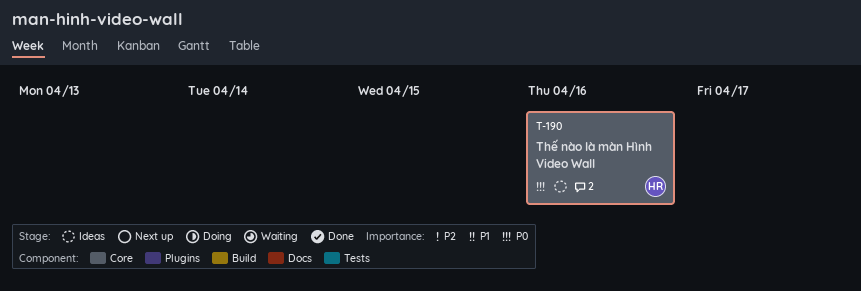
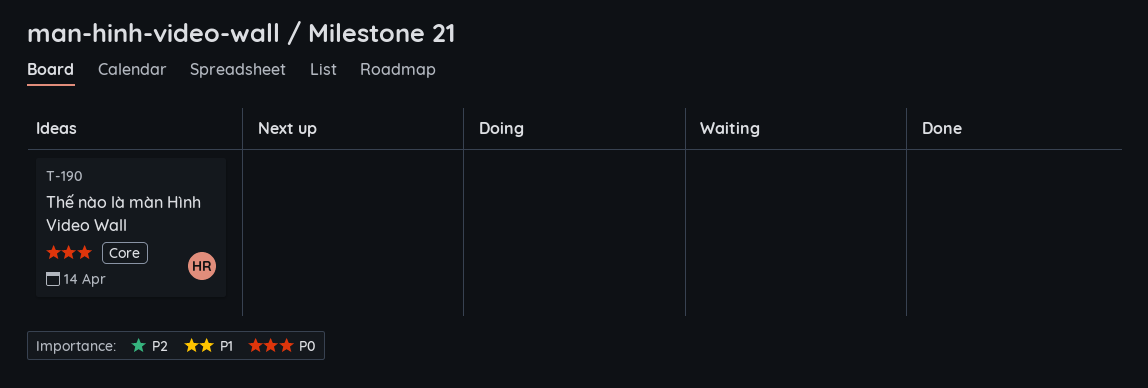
T-190, due: Apr 16 -> Apr 14

